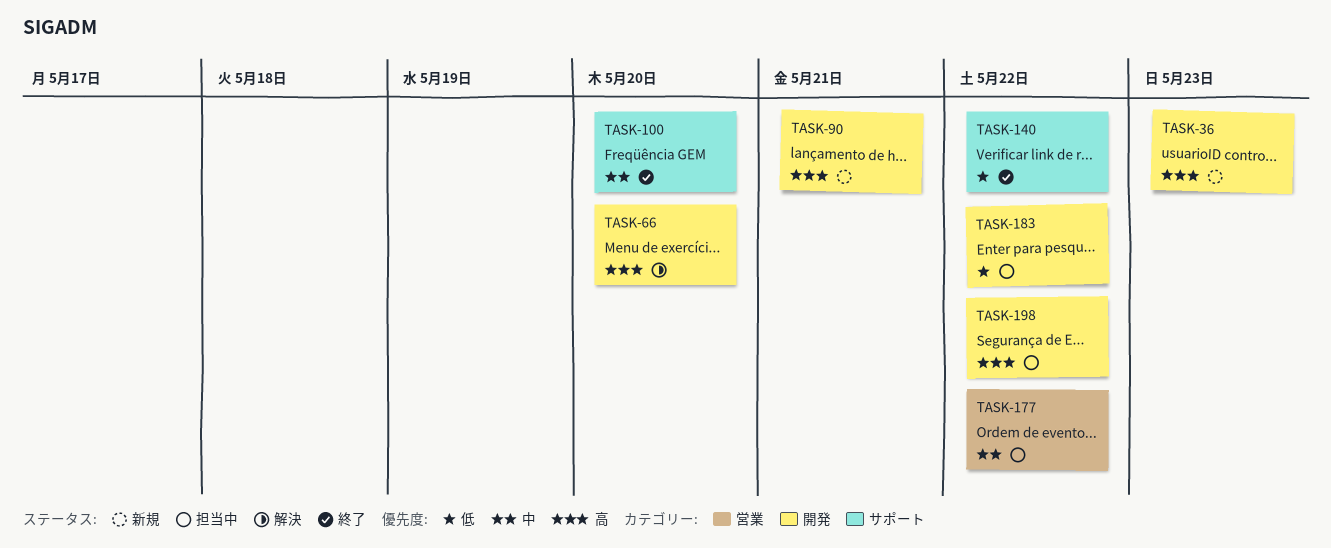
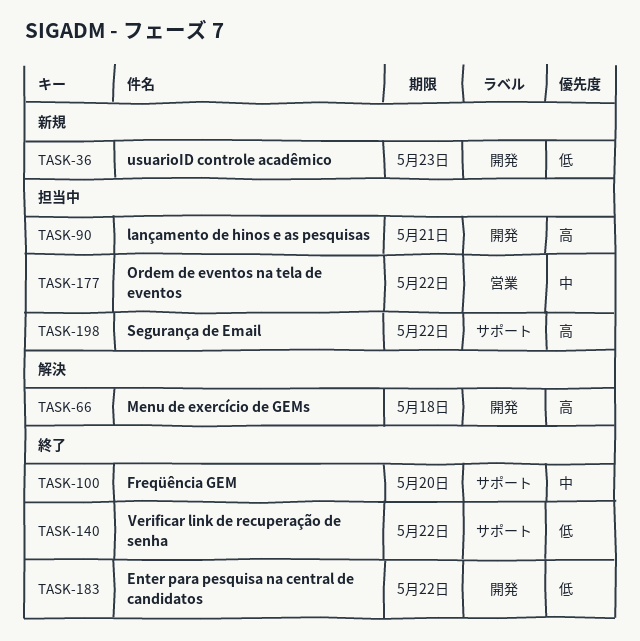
TASK-36, priority: 高 -> 低
TASK-66, due: May 20 -> May 18
TASK-90, status: 新規 -> 担当中
TASK-183, status: 担当中 -> 終了
TASK-198, label: 開発 -> サポート

